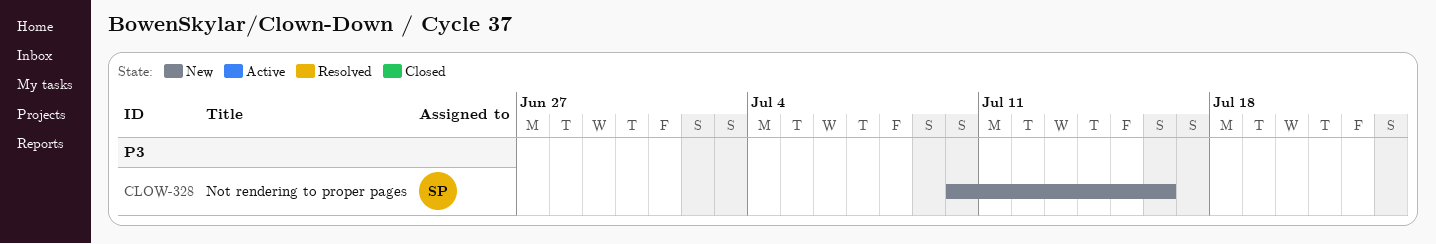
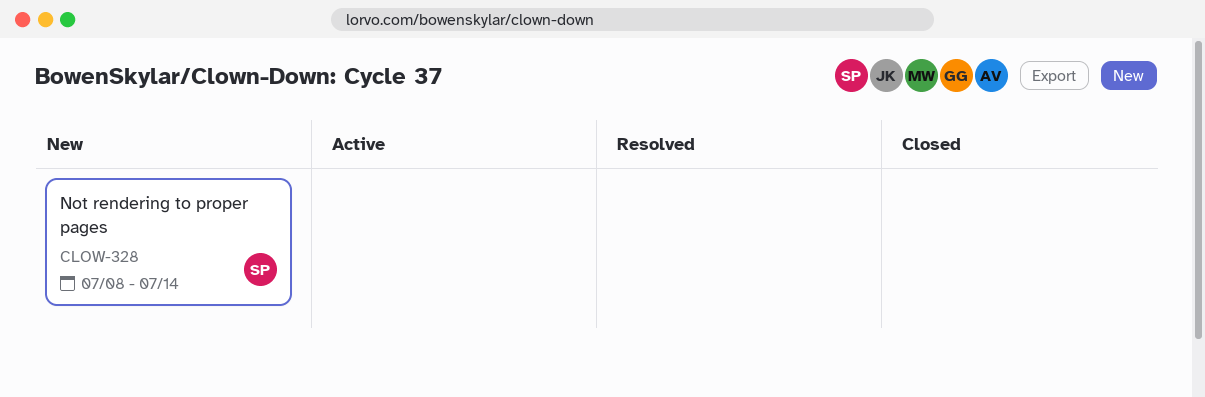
CLOW-328, start: Jul 10 -> Jul 8
CLOW-328, due: Jul 16 -> Jul 14

